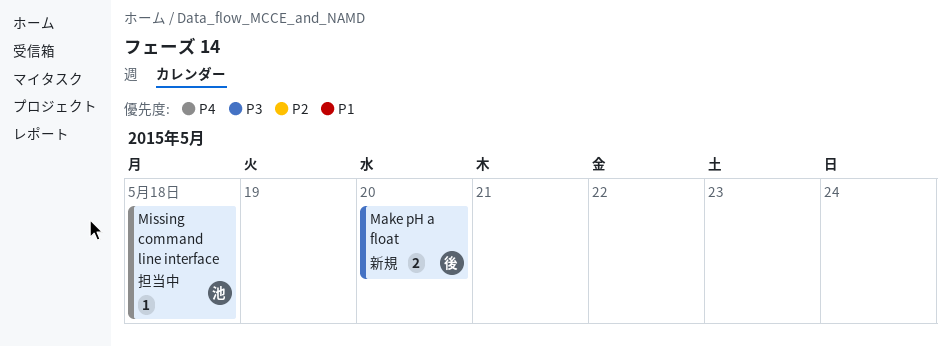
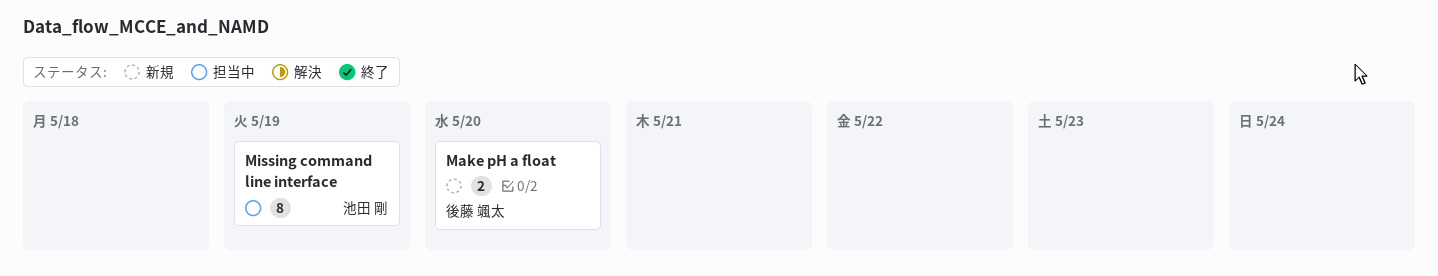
Missing command line interface, estimate: 1 -> 8
Missing command line interface, due: May 18 -> May 19

